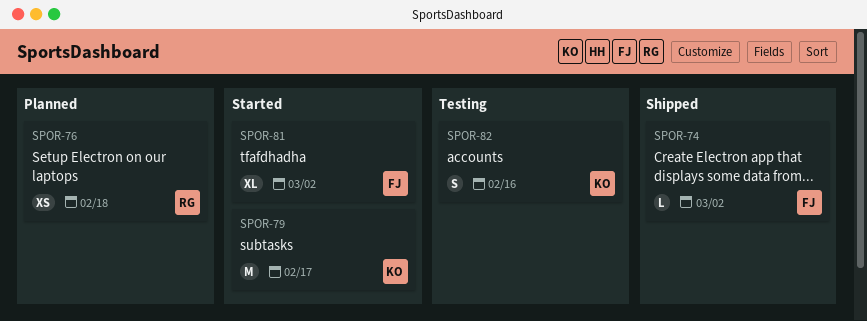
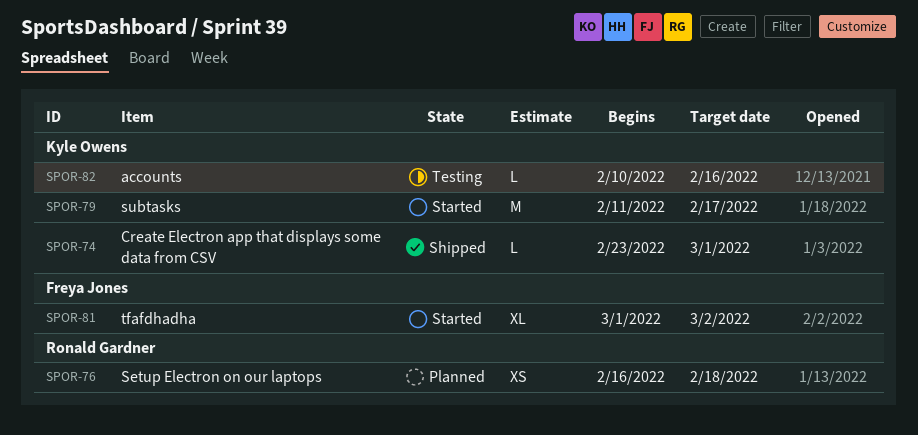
SPOR-74, owner: Freya Jones -> Kyle Owens
SPOR-74, due: Mar 2 -> Mar 1
SPOR-82, estimate: S -> L

